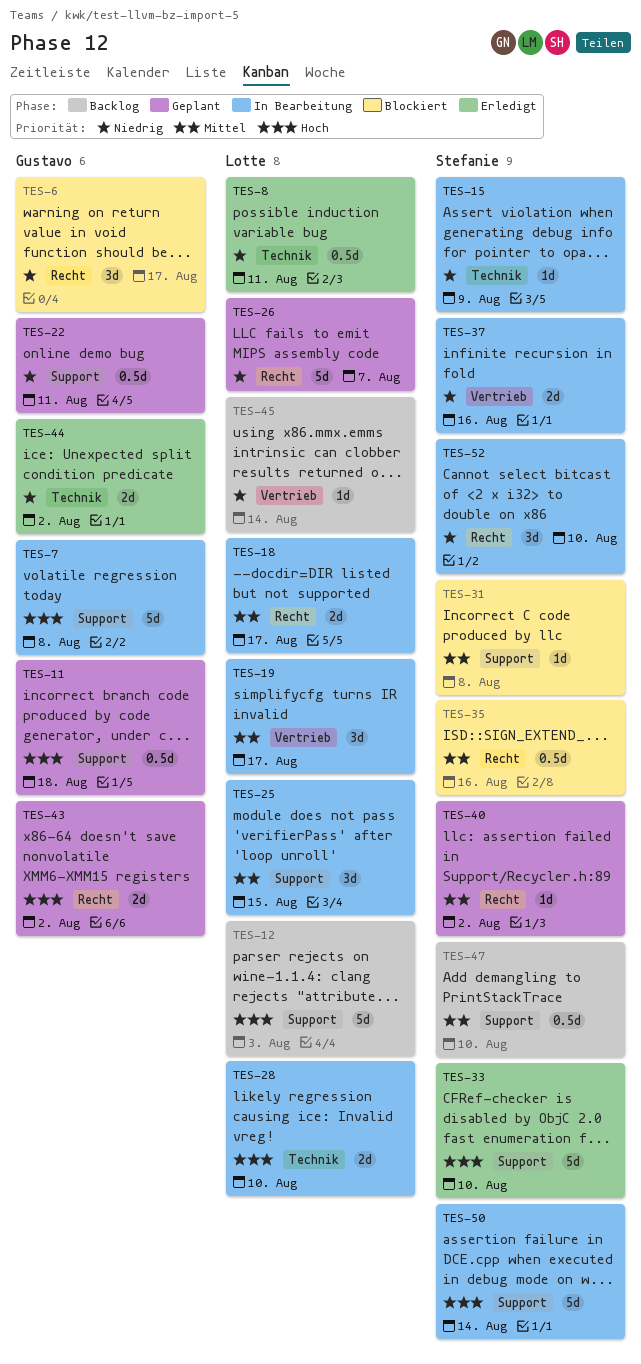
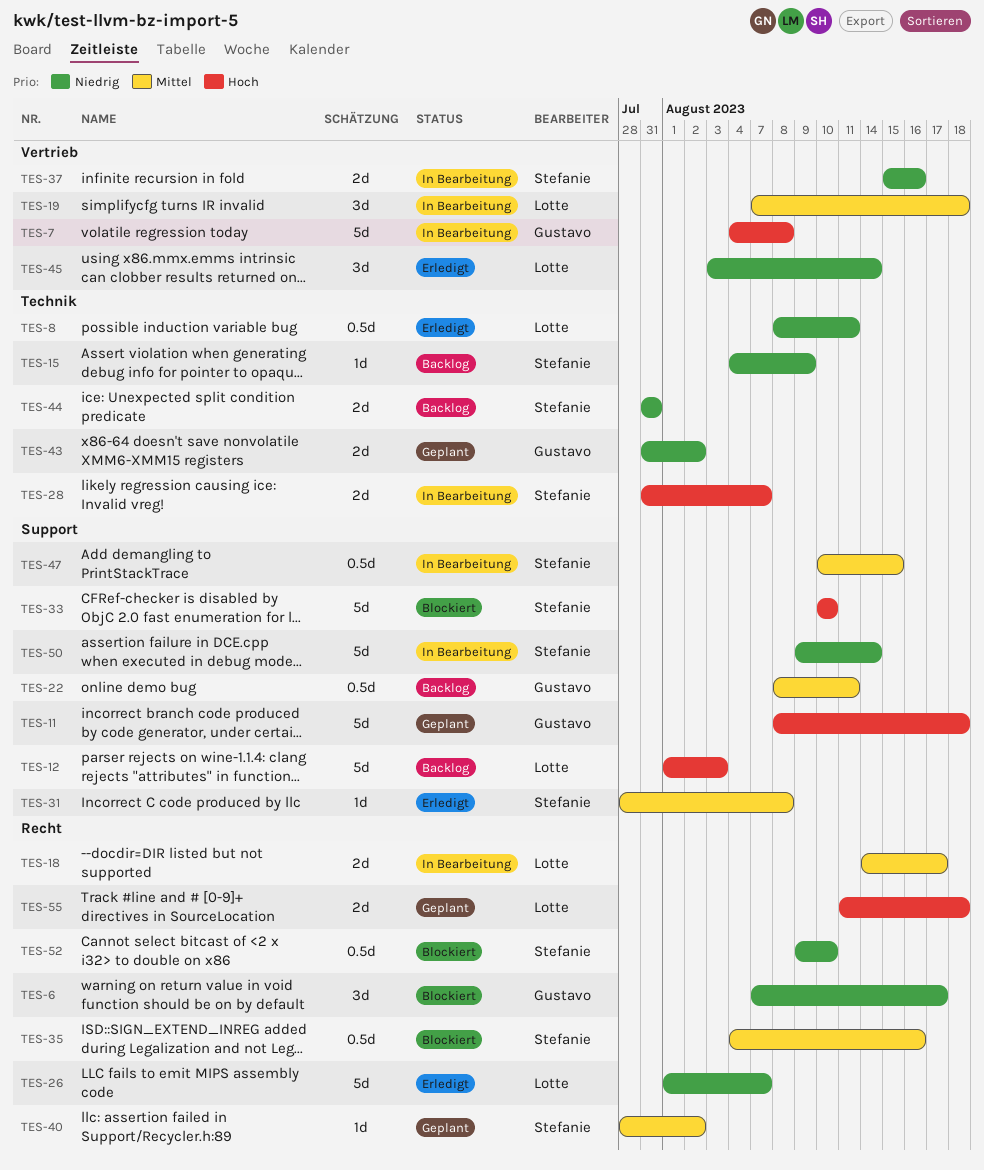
TES-7, label: Support -> Vertrieb
TES-11, estimate: 0.5d -> 5d
TES-15, status: In Bearbeitung -> Backlog
TES-19, due: Aug 17 -> Aug 18
TES-22, status: Geplant -> Backlog
TES-22, priority: Niedrig -> Mittel
TES-25: present -> none
TES-26, status: Geplant -> Erledigt
TES-28, owner: Lotte -> Stefanie
TES-28, due: Aug 10 -> Aug 7
TES-31, status: Blockiert -> Erledigt
TES-33, status: Erledigt -> Blockiert
TES-43, priority: Hoch -> Niedrig
TES-43, label: Recht -> Technik
TES-44, status: Erledigt -> Backlog
TES-44, owner: Gustavo -> Stefanie
TES-44, due: Aug 2 -> Jul 31
TES-45, status: Backlog -> Erledigt
TES-45, estimate: 1d -> 3d
TES-47, status: Backlog -> In Bearbeitung
TES-47, due: Aug 10 -> Aug 15
TES-50, priority: Hoch -> Niedrig
TES-52, status: In Bearbeitung -> Blockiert
TES-52, estimate: 3d -> 0.5d
TES-55: none -> present

